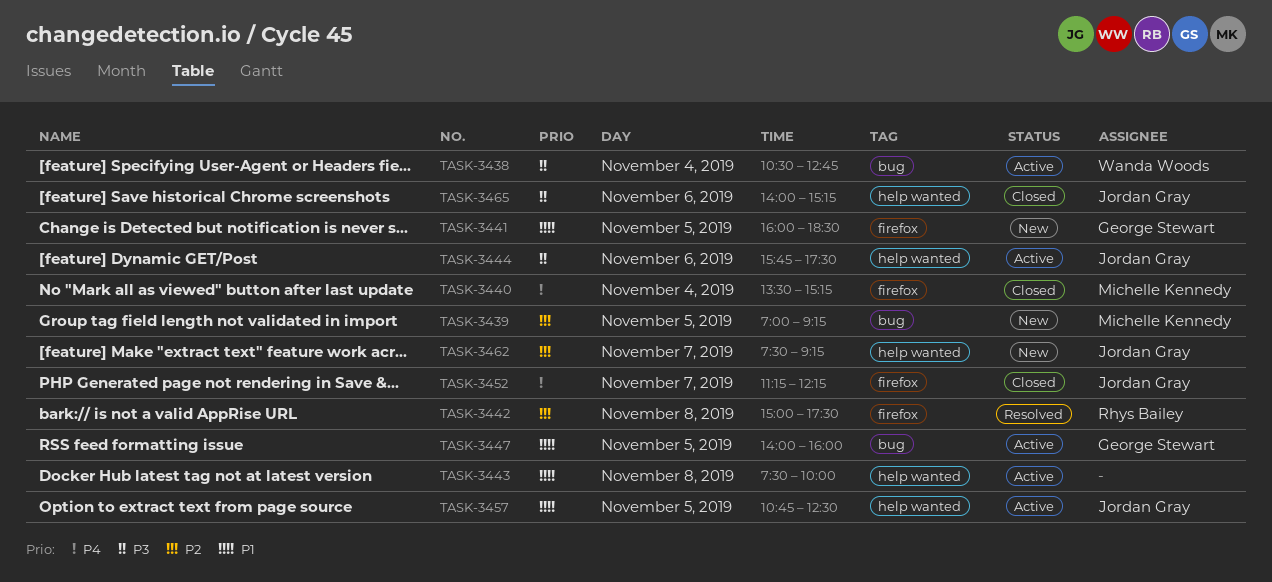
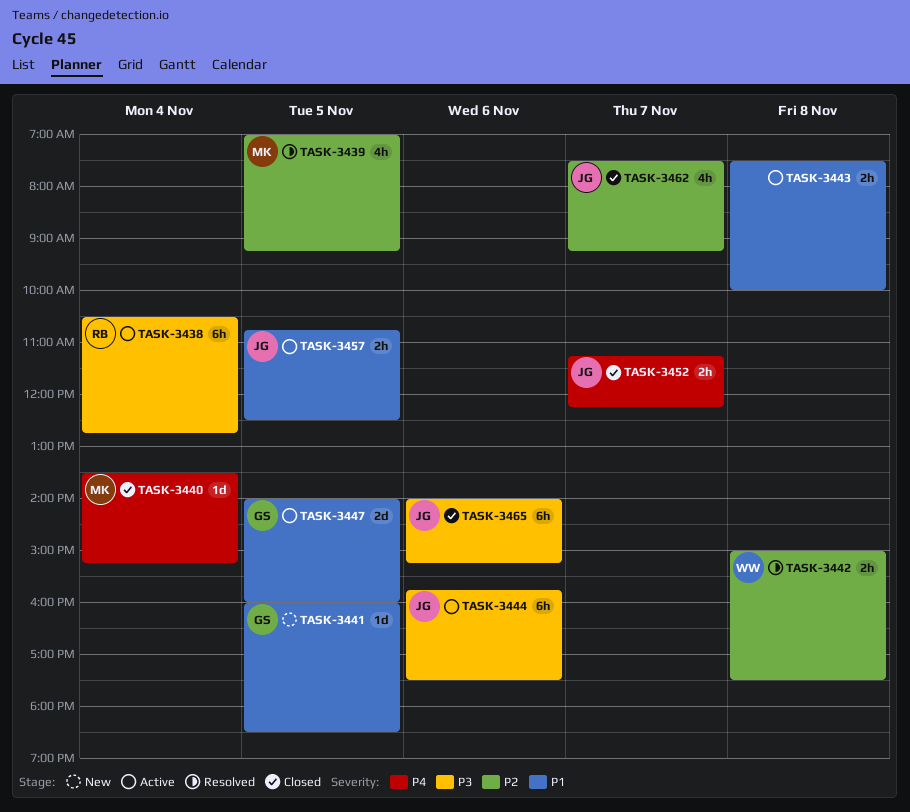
TASK-3438, owner: Wanda Woods -> Rhys Bailey
TASK-3439, status: New -> Resolved
TASK-3442, owner: Rhys Bailey -> Wanda Woods
TASK-3462, status: New -> Closed

